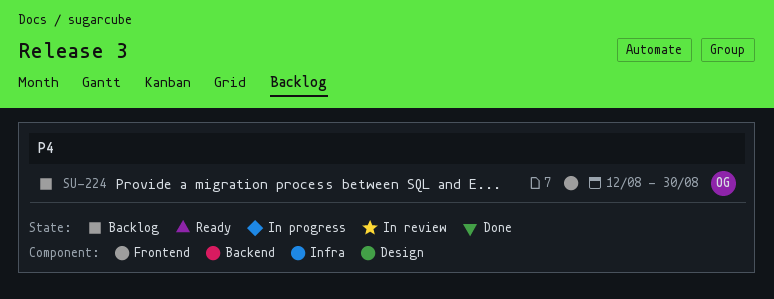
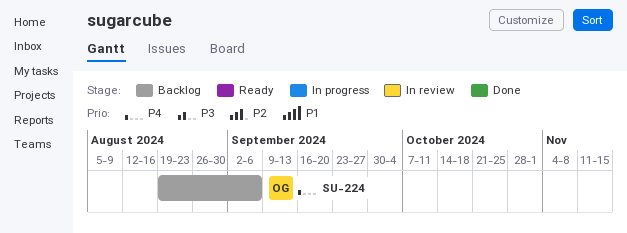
SU-224, start: Aug 12 -> Aug 19
SU-224, due: Aug 30 -> Sep 6

